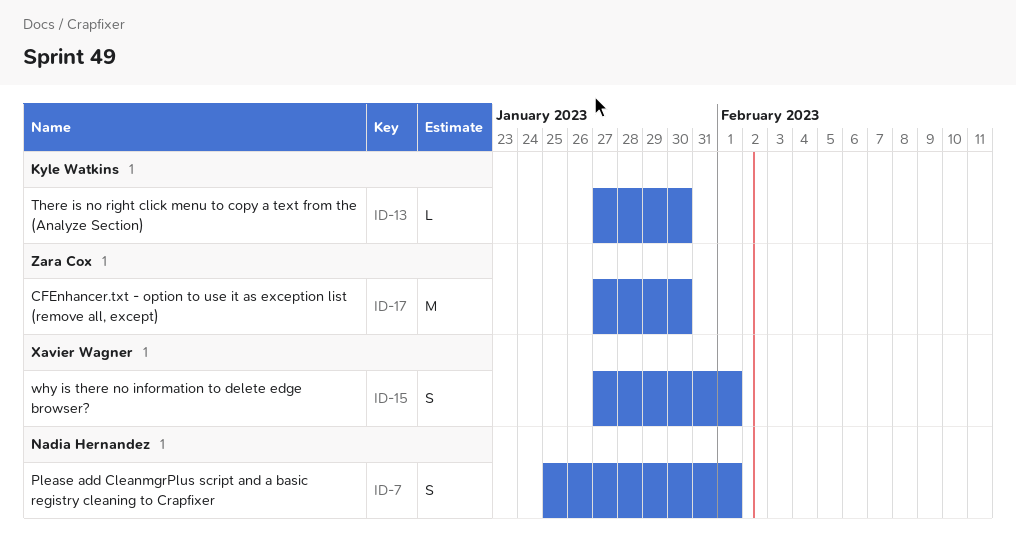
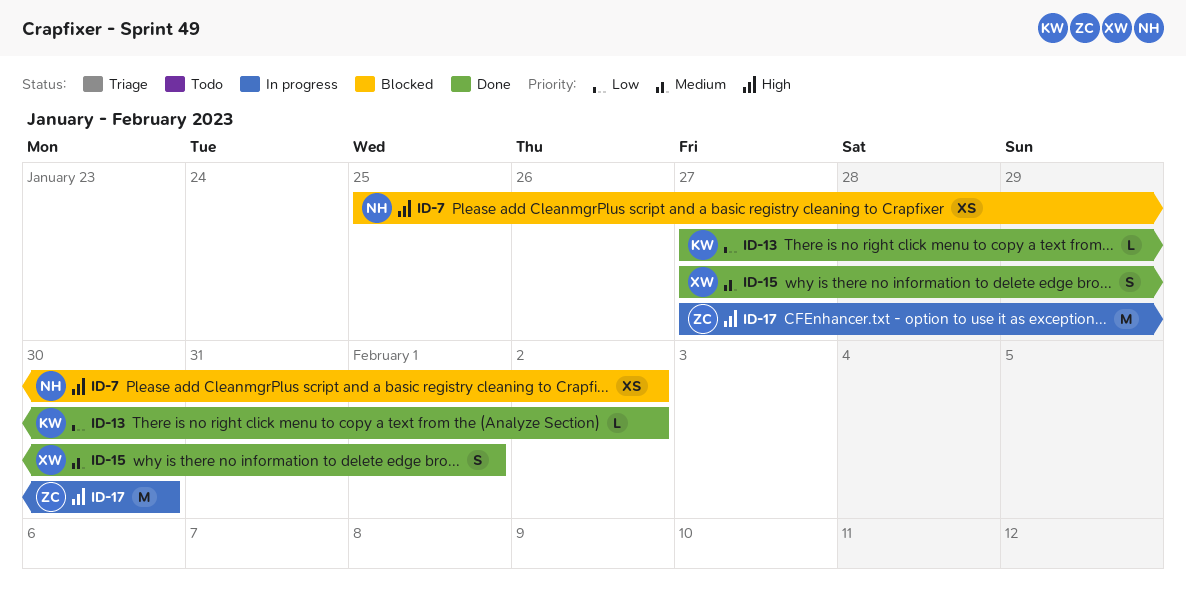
ID-7, estimate: S -> XS
ID-7, due: Feb 1 -> Feb 2
ID-13, due: Jan 30 -> Feb 2

